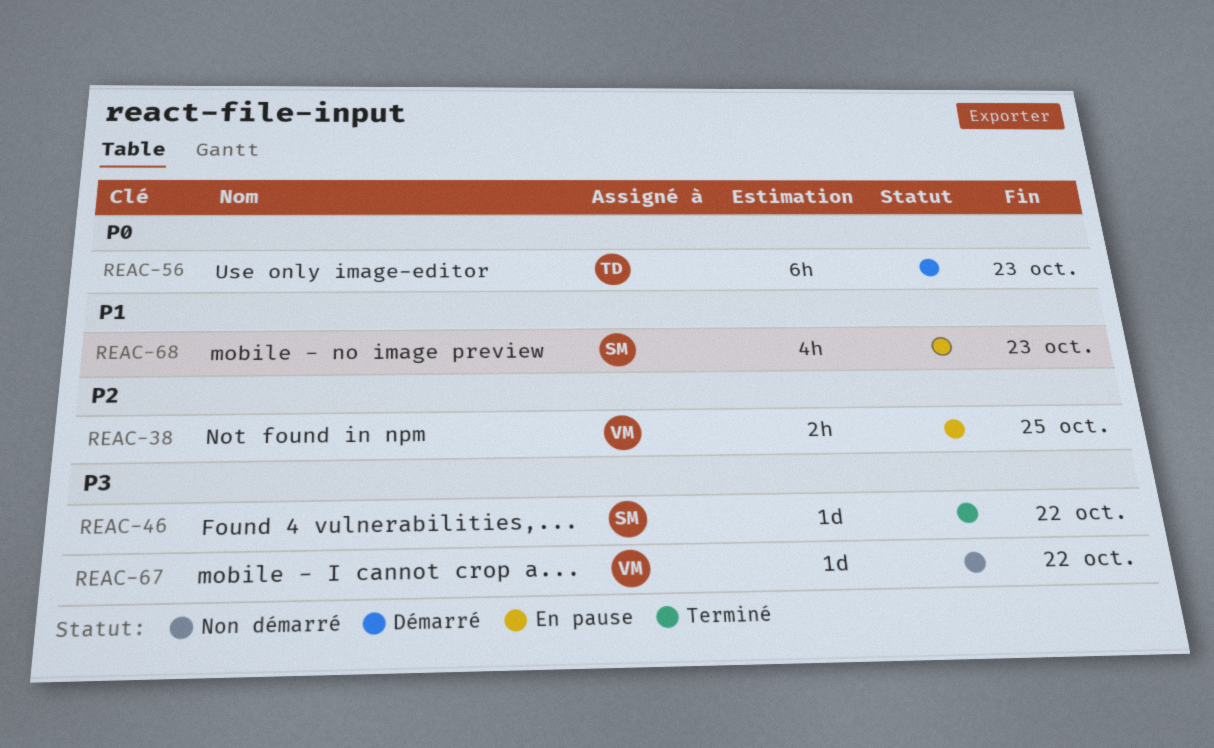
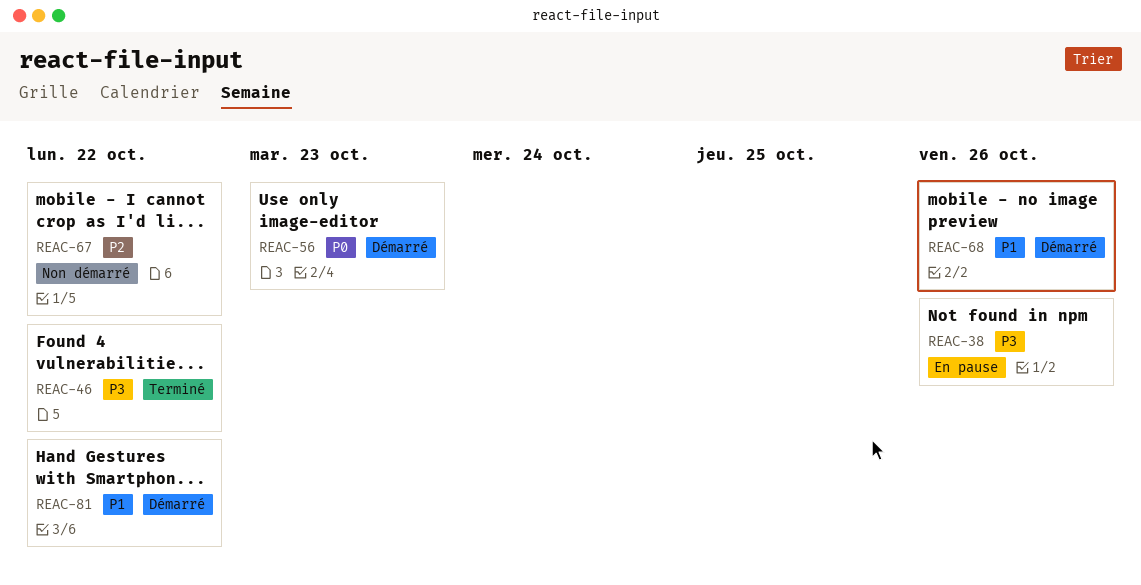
REAC-38, priority: P2 -> P3
REAC-38, due: Oct 25 -> Oct 26
REAC-67, priority: P3 -> P2
REAC-68, status: En pause -> Démarré
REAC-68, due: Oct 23 -> Oct 26
REAC-81: none -> present

